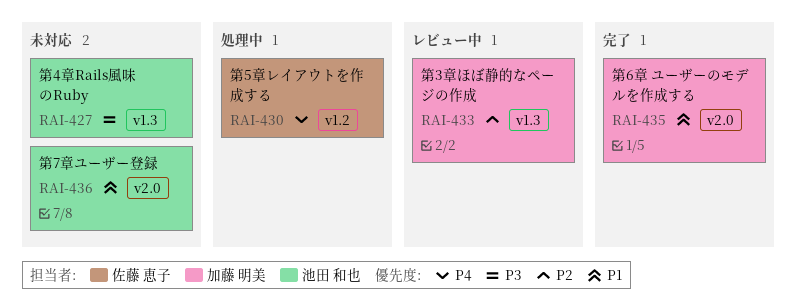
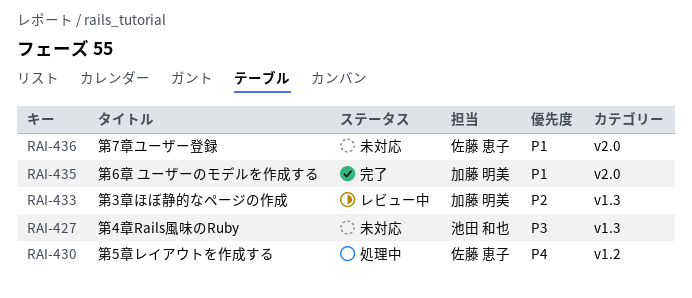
RAI-436, owner: 池田 和也 -> 佐藤 恵子

